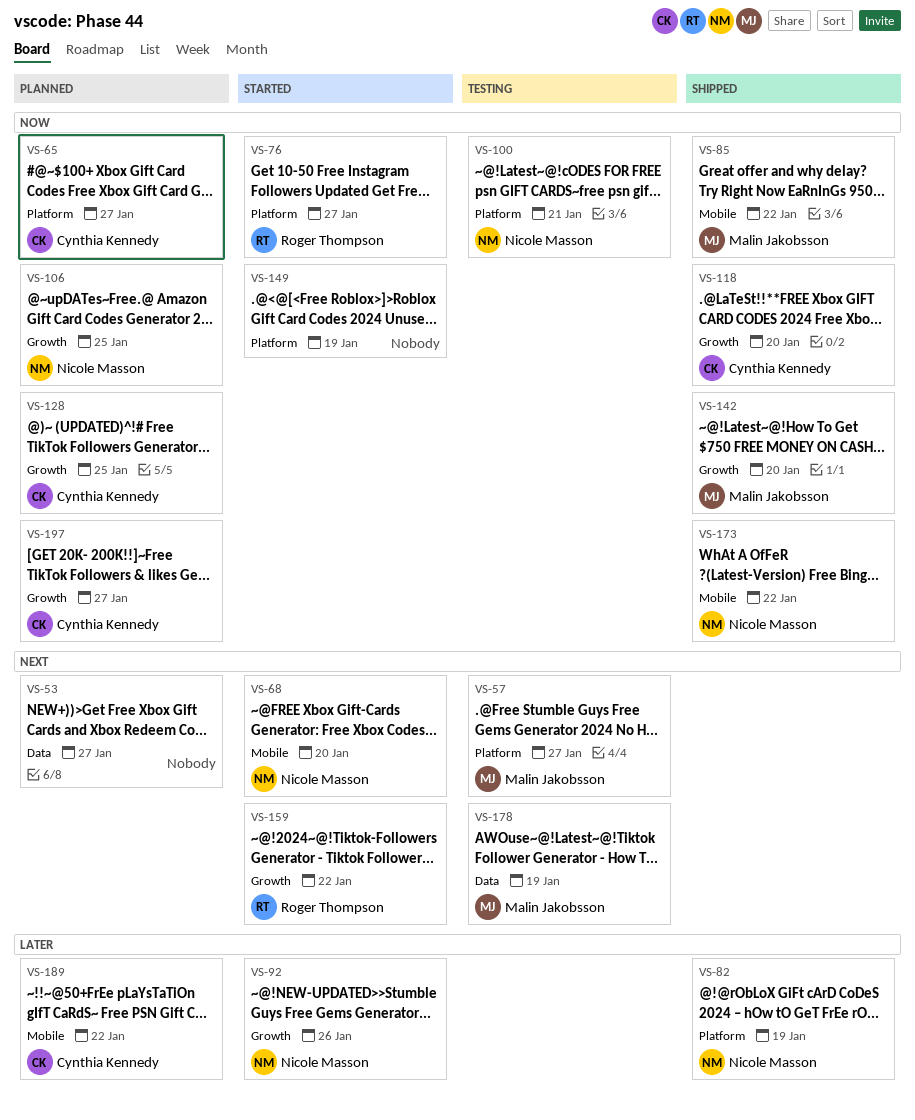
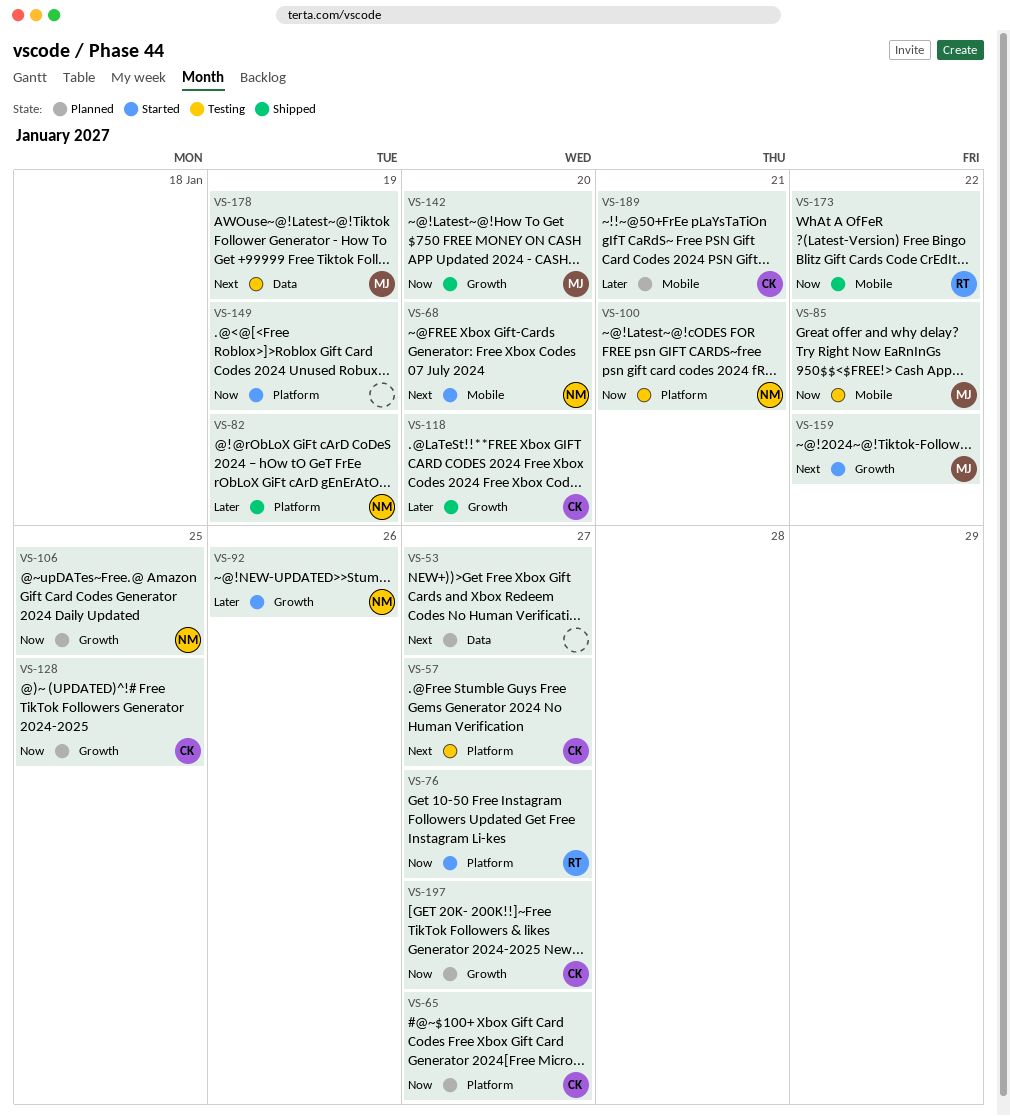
VS-57, owner: Malin Jakobsson -> Cynthia Kennedy
VS-85, status: Shipped -> Testing
VS-118, priority: Now -> Later
VS-159, owner: Roger Thompson -> Malin Jakobsson
VS-173, owner: Nicole Masson -> Roger Thompson
VS-189, due: Jan 22 -> Jan 21

